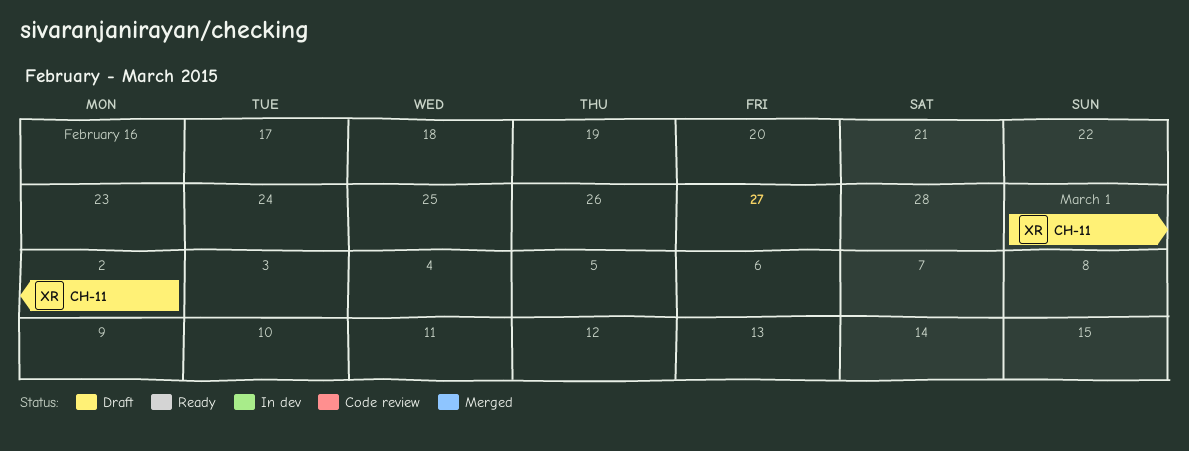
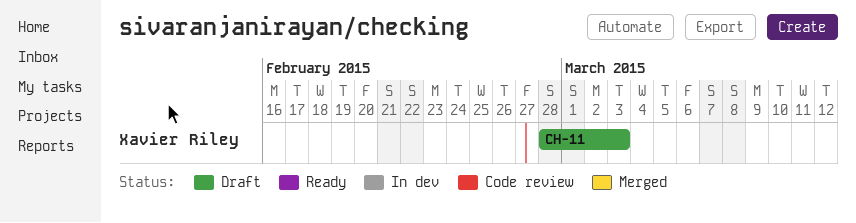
CH-11, start: Mar 1 -> Feb 28
CH-11, due: Mar 2 -> Mar 3

